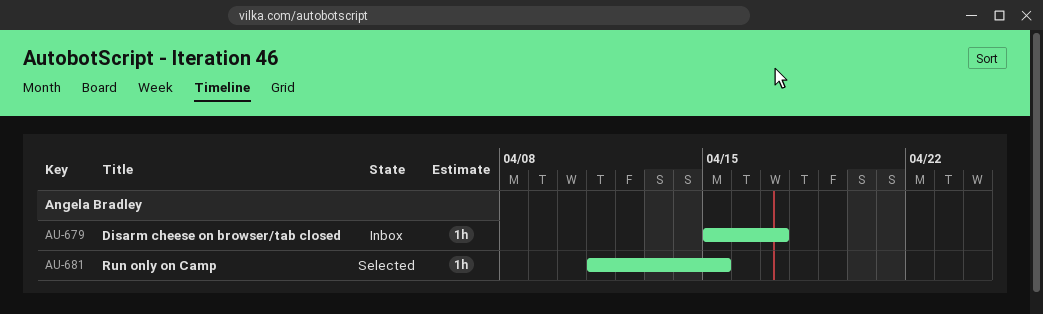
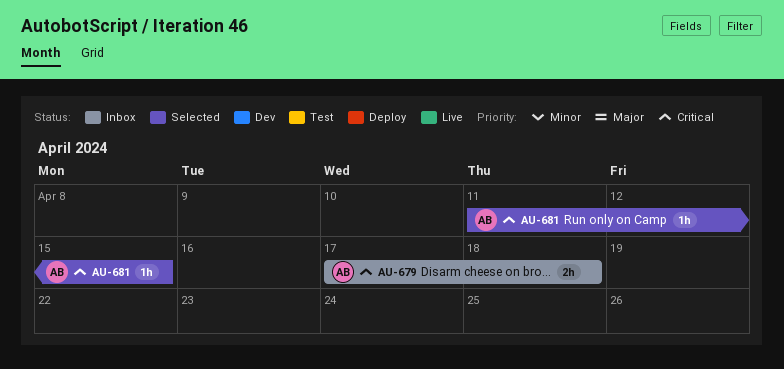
AU-679, estimate: 1h -> 2h
AU-679, start: Apr 15 -> Apr 17
AU-679, due: Apr 17 -> Apr 18

